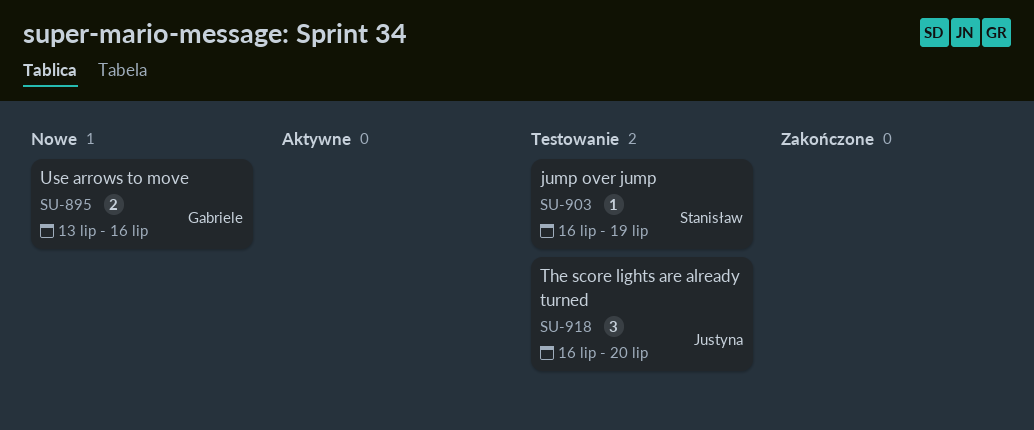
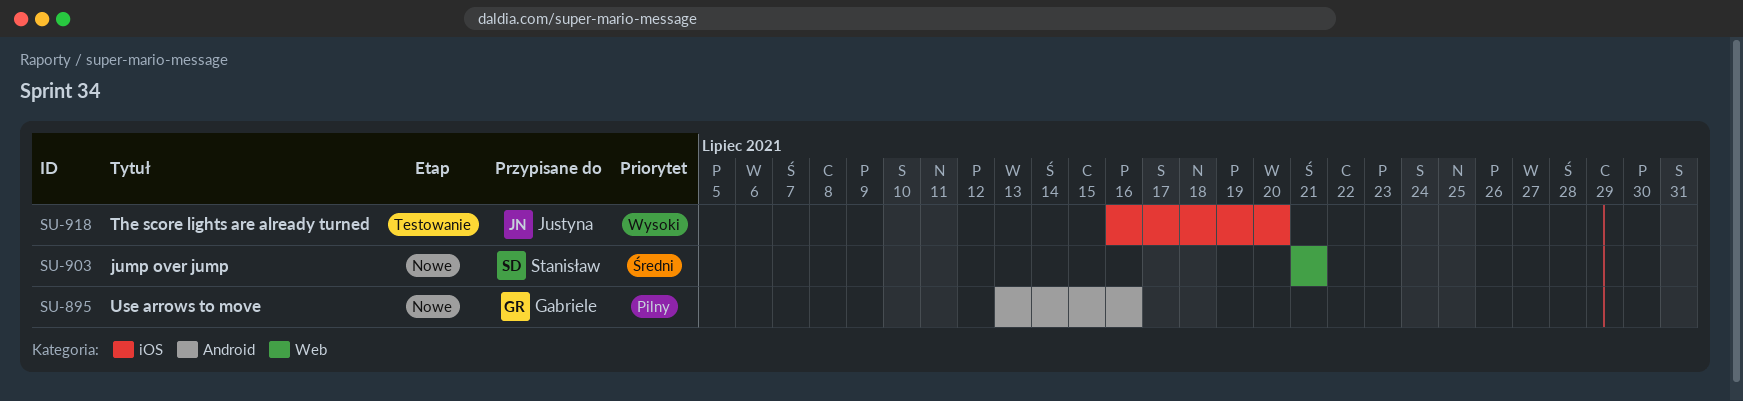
SU-903, status: Testowanie -> Nowe
SU-903, start: Jul 16 -> Jul 21
SU-903, due: Jul 19 -> Jul 21

